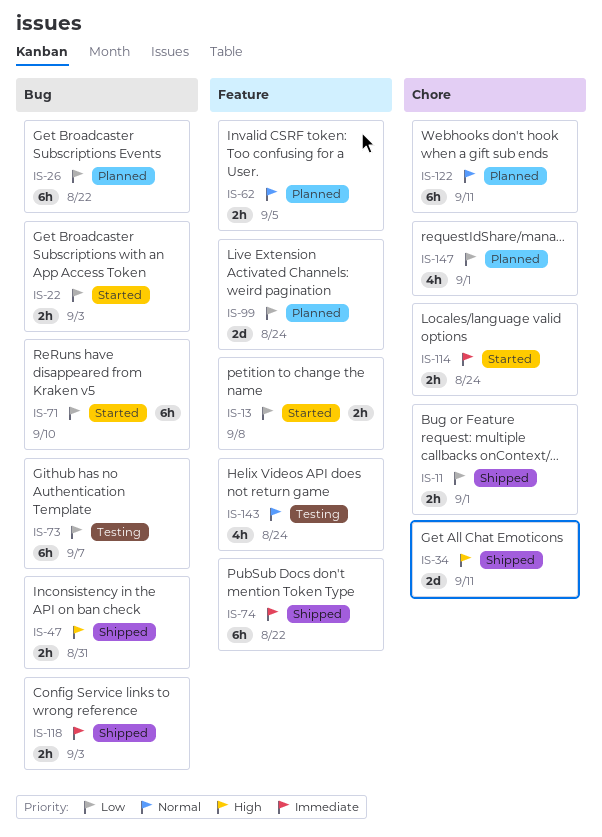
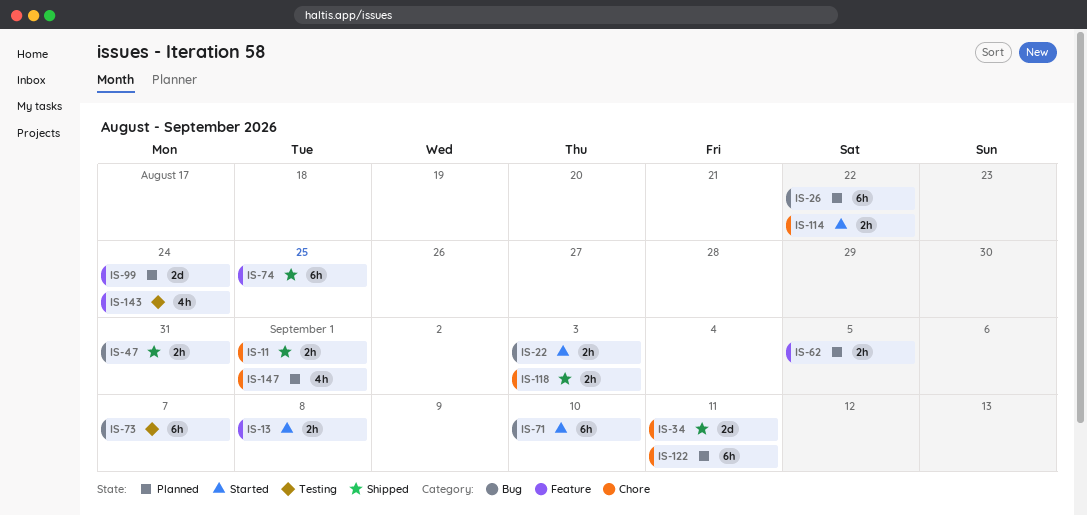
IS-74, due: Aug 22 -> Aug 25
IS-114, due: Aug 24 -> Aug 22
IS-118, label: Bug -> Chore

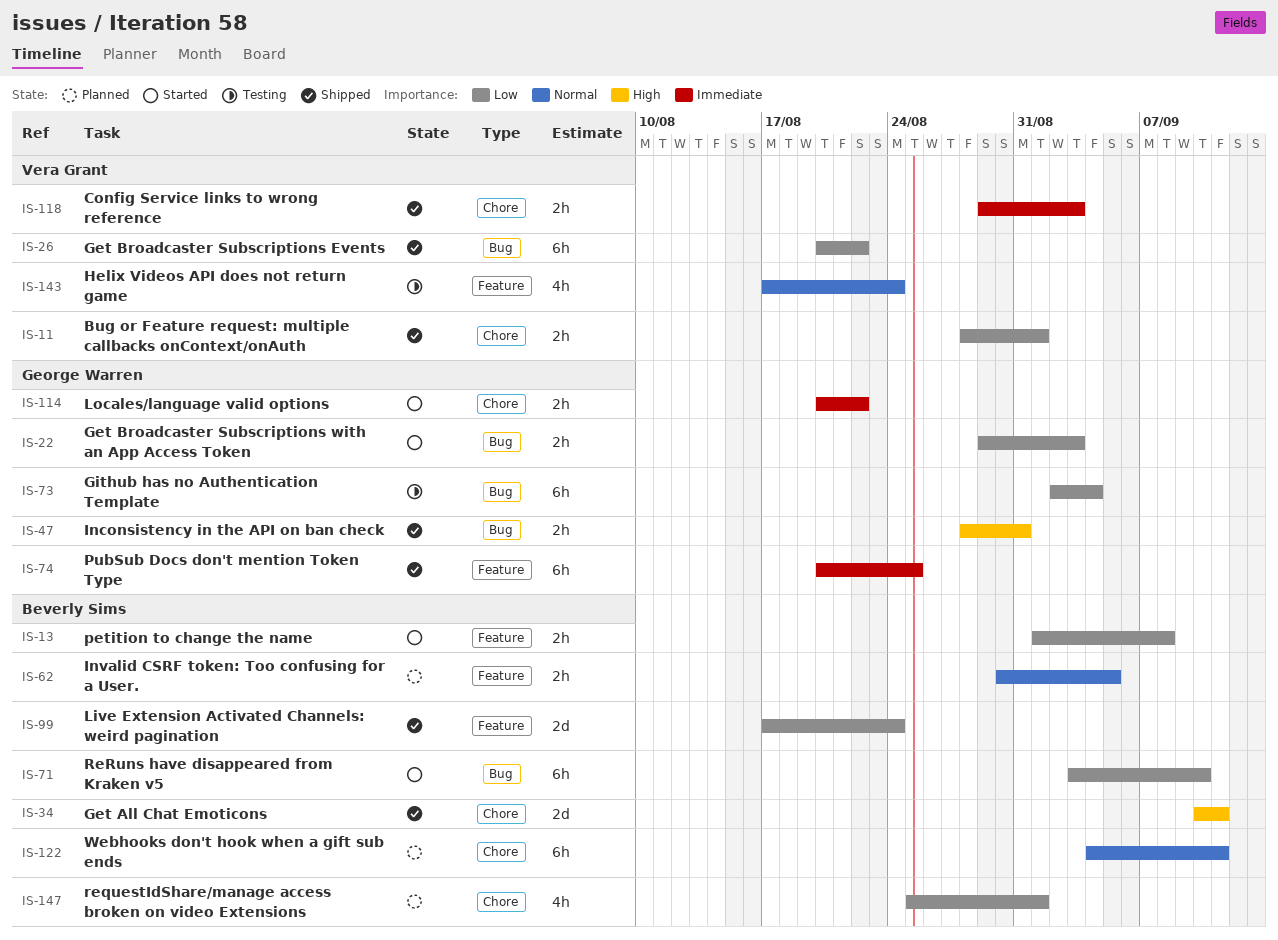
IS-26, status: Planned -> Shipped
IS-73, due: Sep 7 -> Sep 4
IS-99, status: Planned -> Shipped

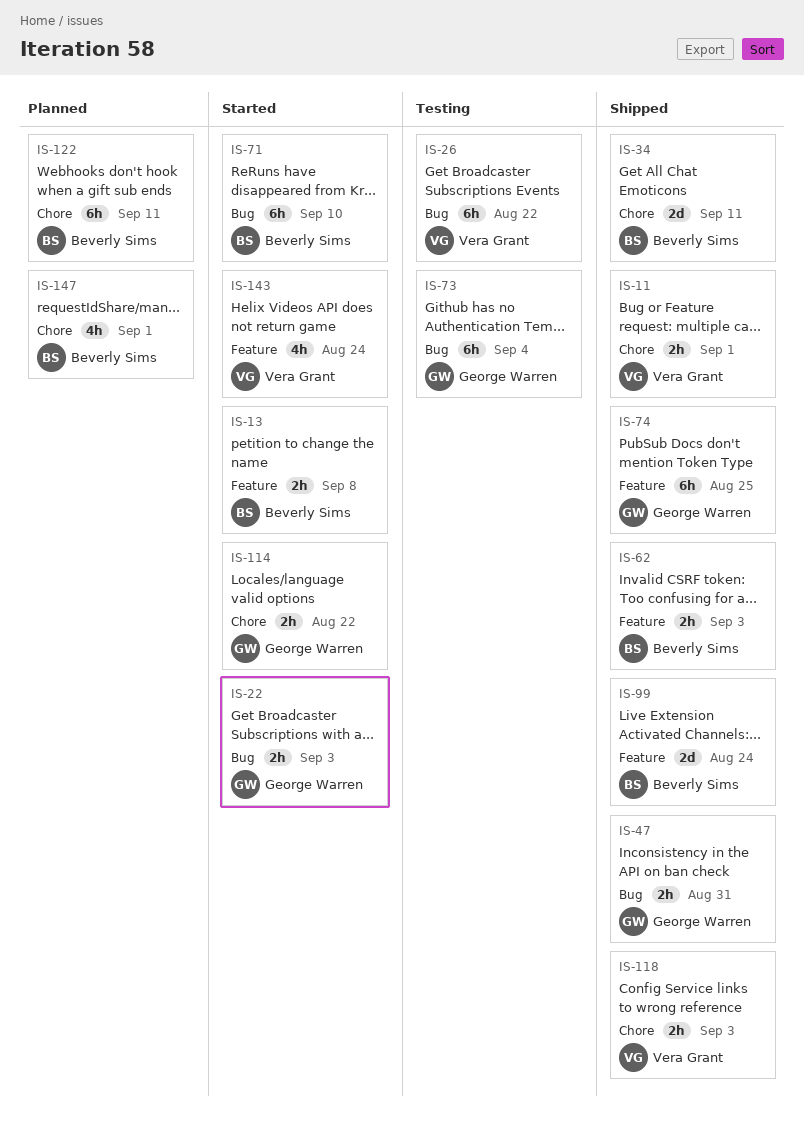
IS-26, status: Shipped -> Testing
IS-62, status: Planned -> Shipped
IS-62, due: Sep 5 -> Sep 3
IS-143, status: Testing -> Started

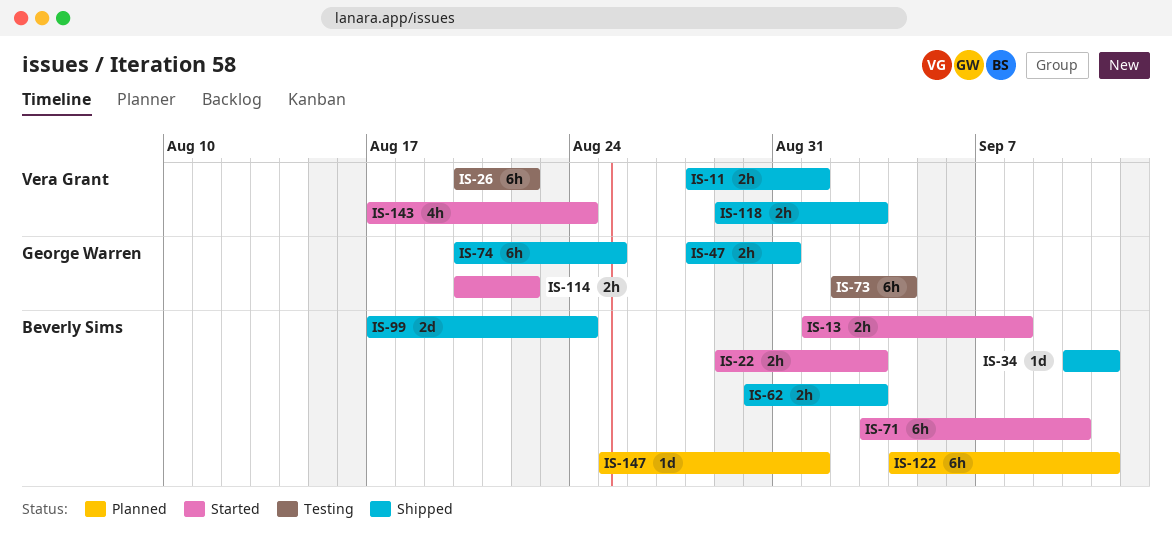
IS-22, owner: George Warren -> Beverly Sims
IS-34, estimate: 2d -> 1d
IS-147, estimate: 4h -> 1d

